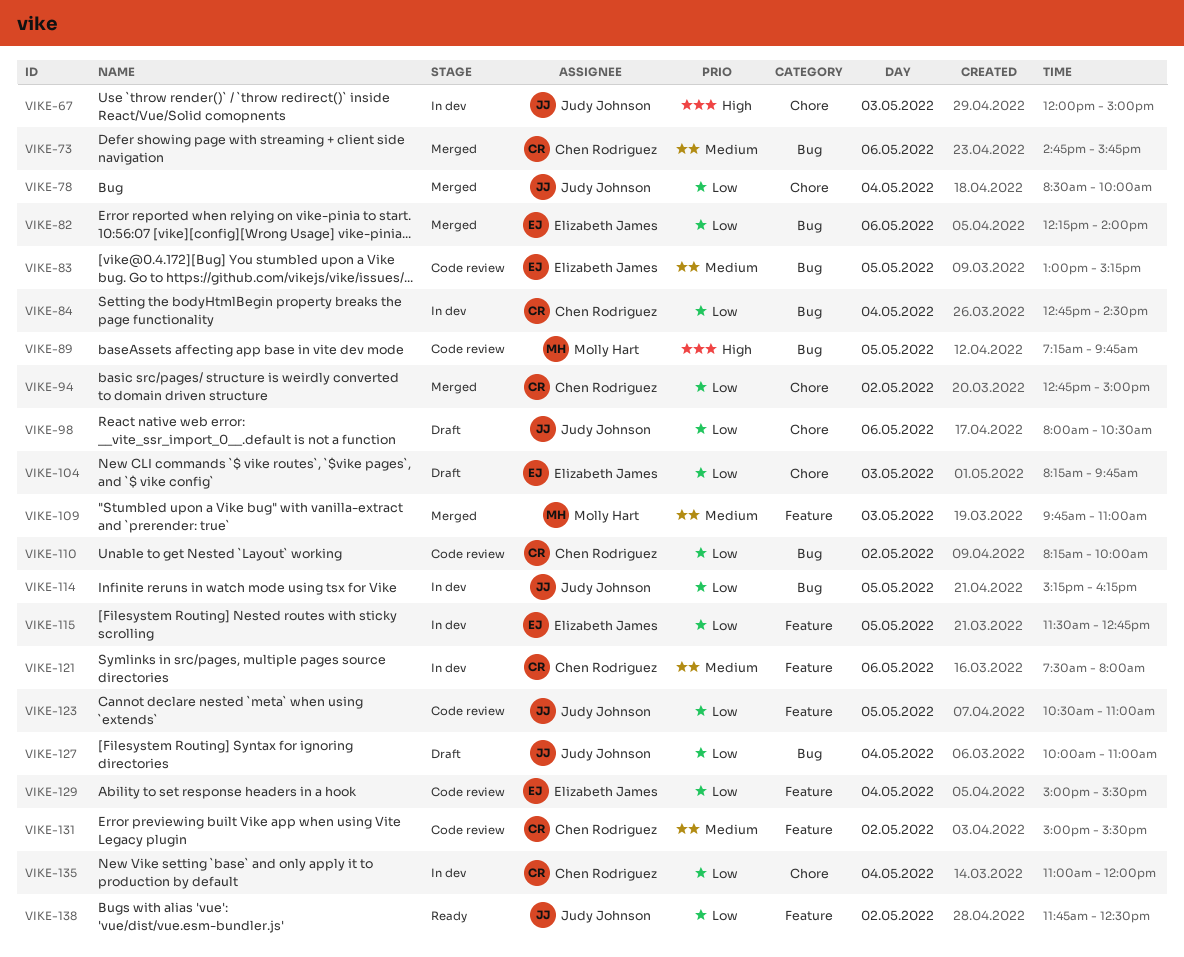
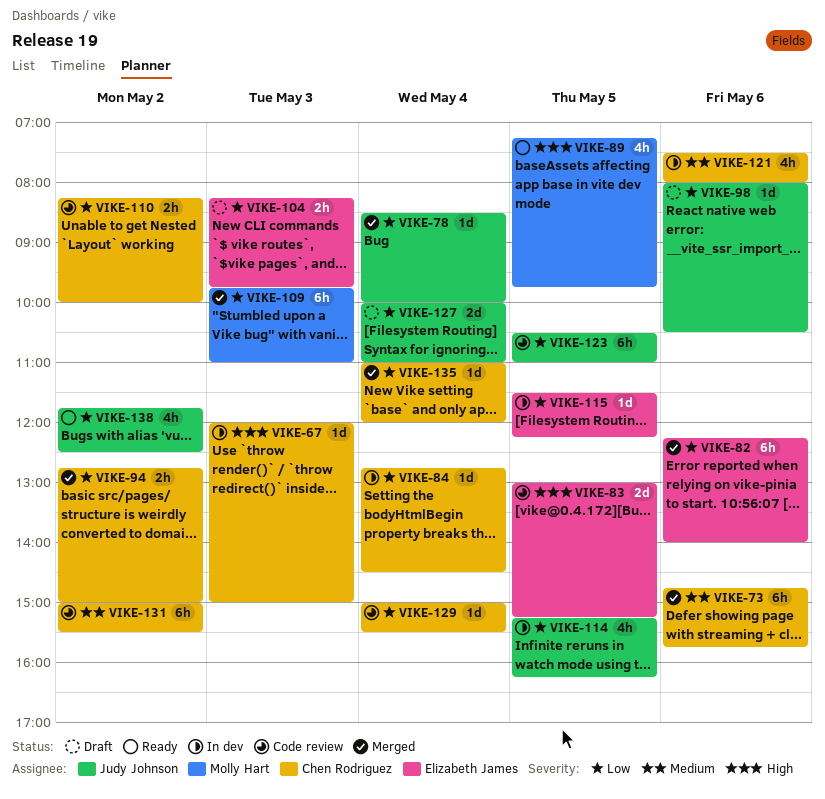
VIKE-67, owner: Judy Johnson -> Chen Rodriguez
VIKE-83, priority: Medium -> High
VIKE-89, status: Code review -> Ready
VIKE-109, priority: Medium -> Low
VIKE-115, ends: 12:45 -> 12:15
VIKE-129, owner: Elizabeth James -> Chen Rodriguez
VIKE-135, status: In dev -> Merged

